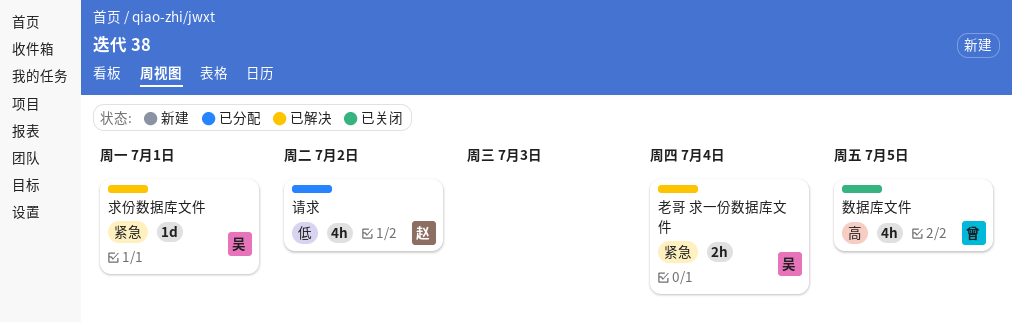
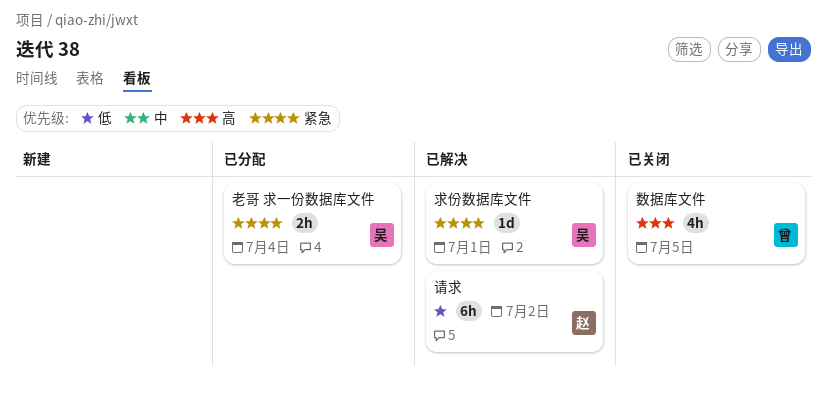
老哥 求一份数据库文件, status: 已解决 -> 已分配
请求, status: 已分配 -> 已解决
请求, estimate: 4h -> 6h

